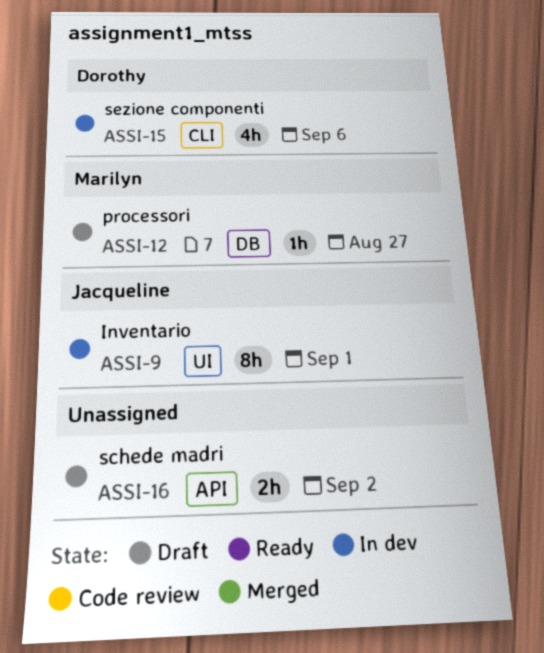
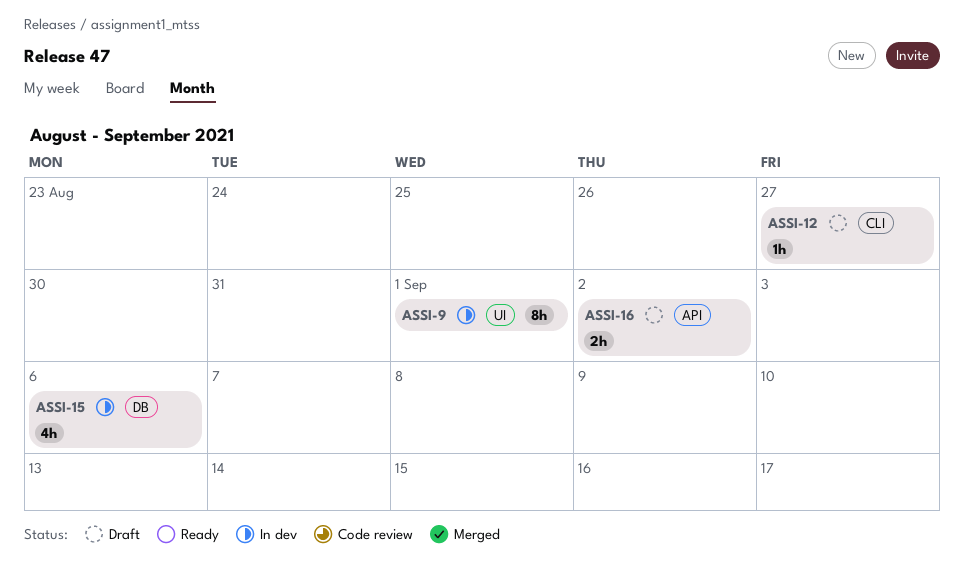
ASSI-12, label: DB -> CLI
ASSI-15, label: CLI -> DB

